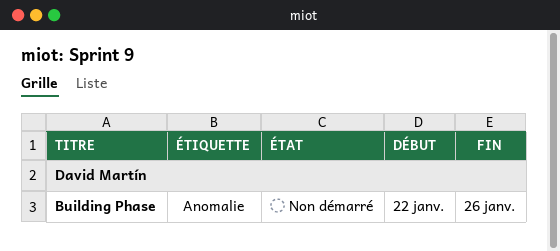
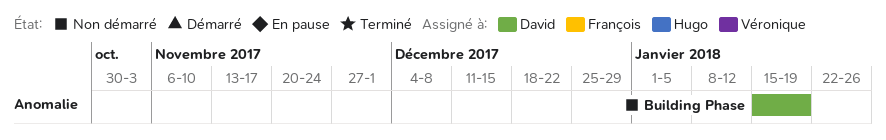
Building Phase, start: Jan 22 -> Jan 15
Building Phase, due: Jan 26 -> Jan 19

